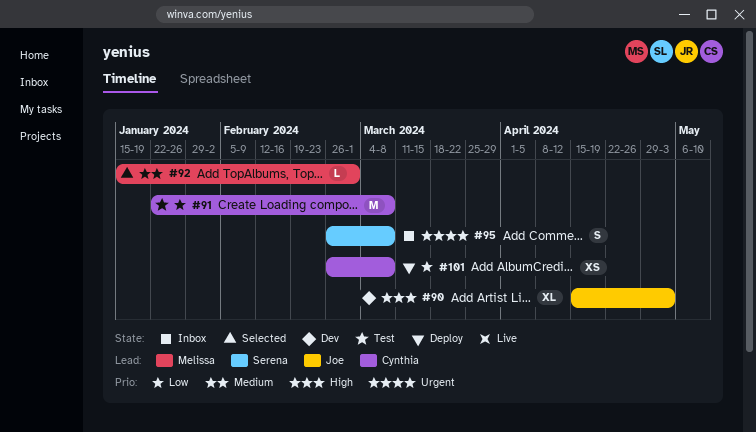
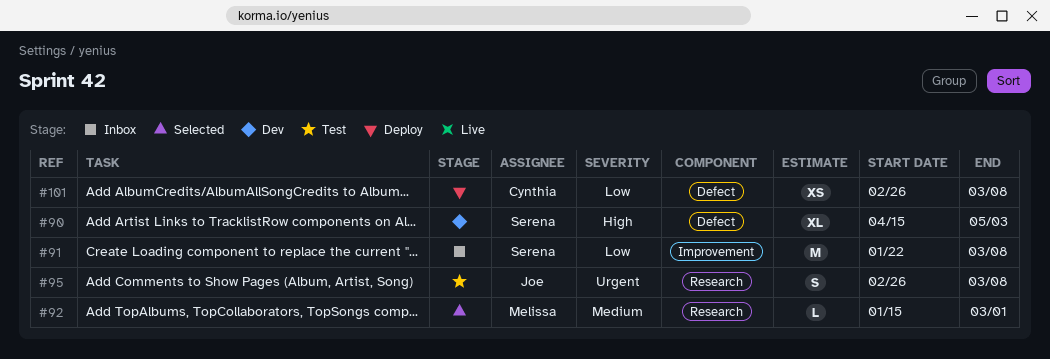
#90, owner: Joe -> Serena
#91, status: Test -> Inbox
#91, owner: Cynthia -> Serena
#95, status: Inbox -> Test
#95, owner: Serena -> Joe

